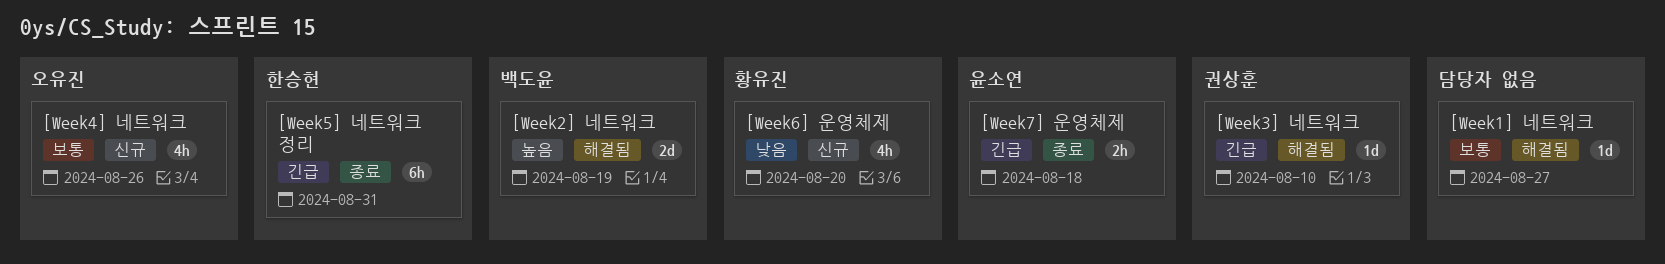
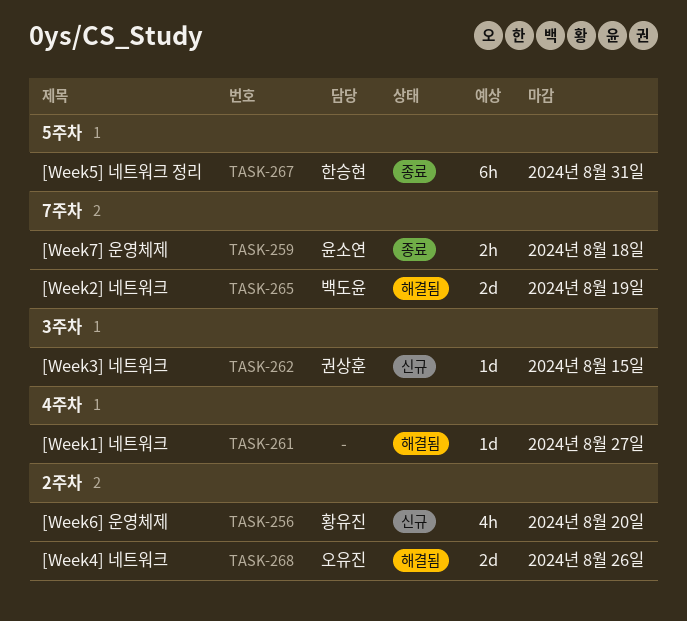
[Week3] 네트워크, status: 해결됨 -> 신규
[Week3] 네트워크, due: Aug 10 -> Aug 15
[Week4] 네트워크, status: 신규 -> 해결됨
[Week4] 네트워크, estimate: 4h -> 2d

